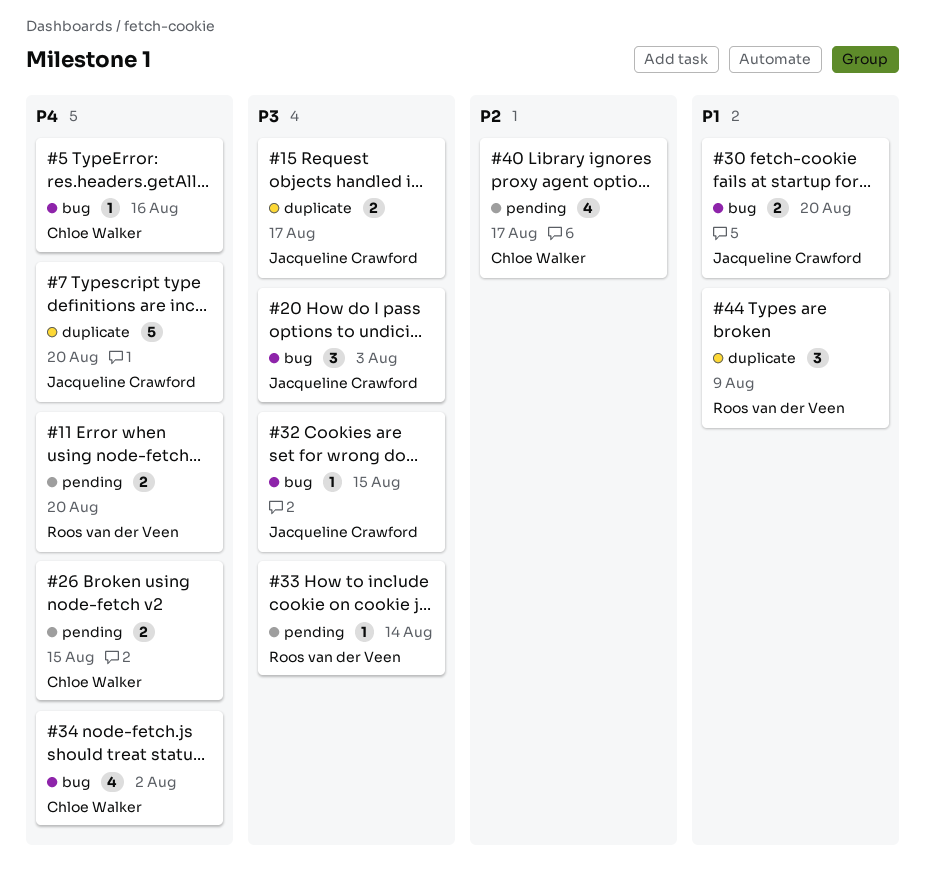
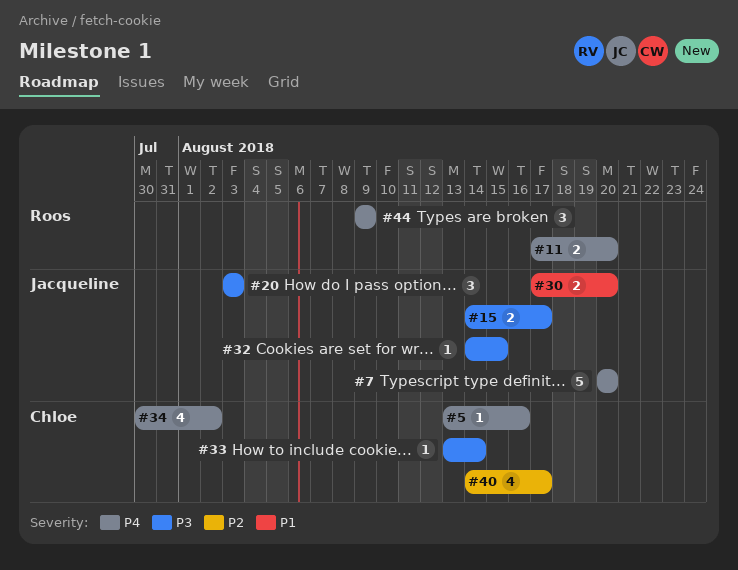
#26: present -> none
#33, owner: Roos van der Veen -> Chloe Walker
#44, priority: P1 -> P4

